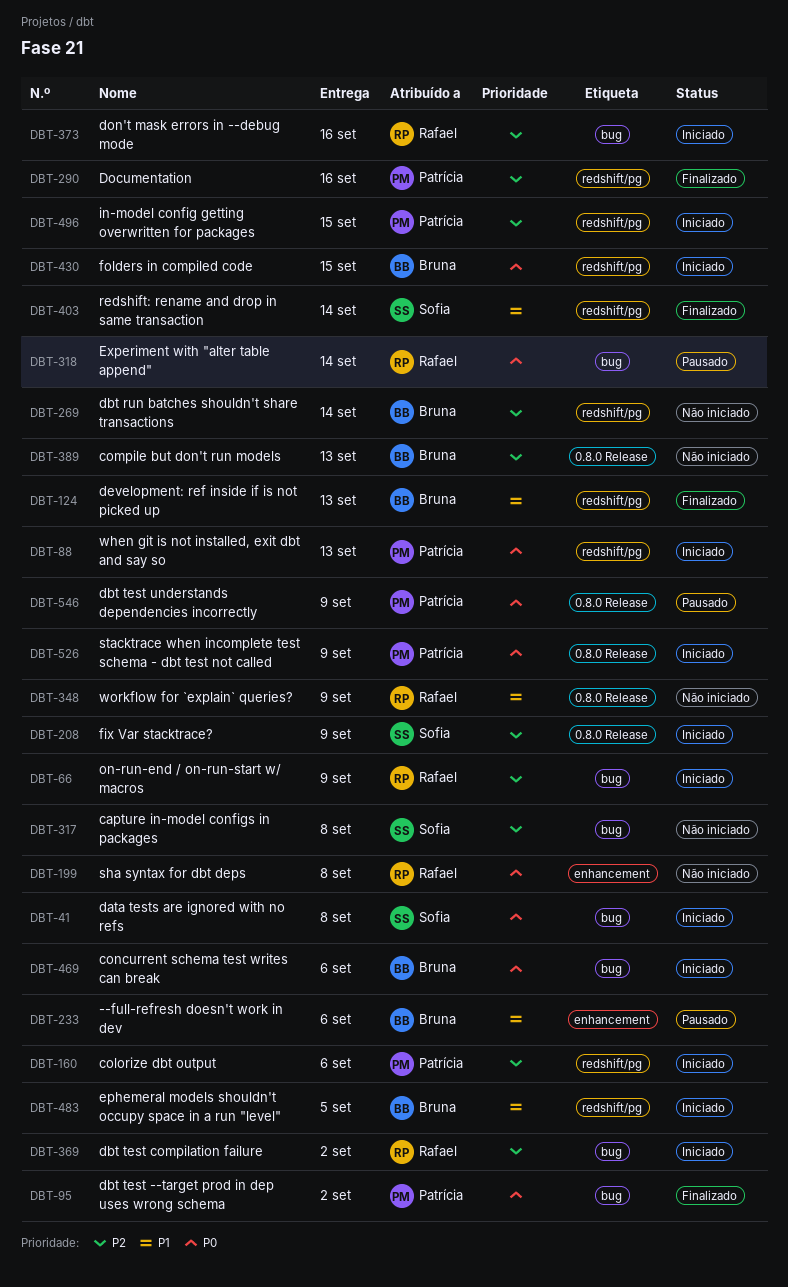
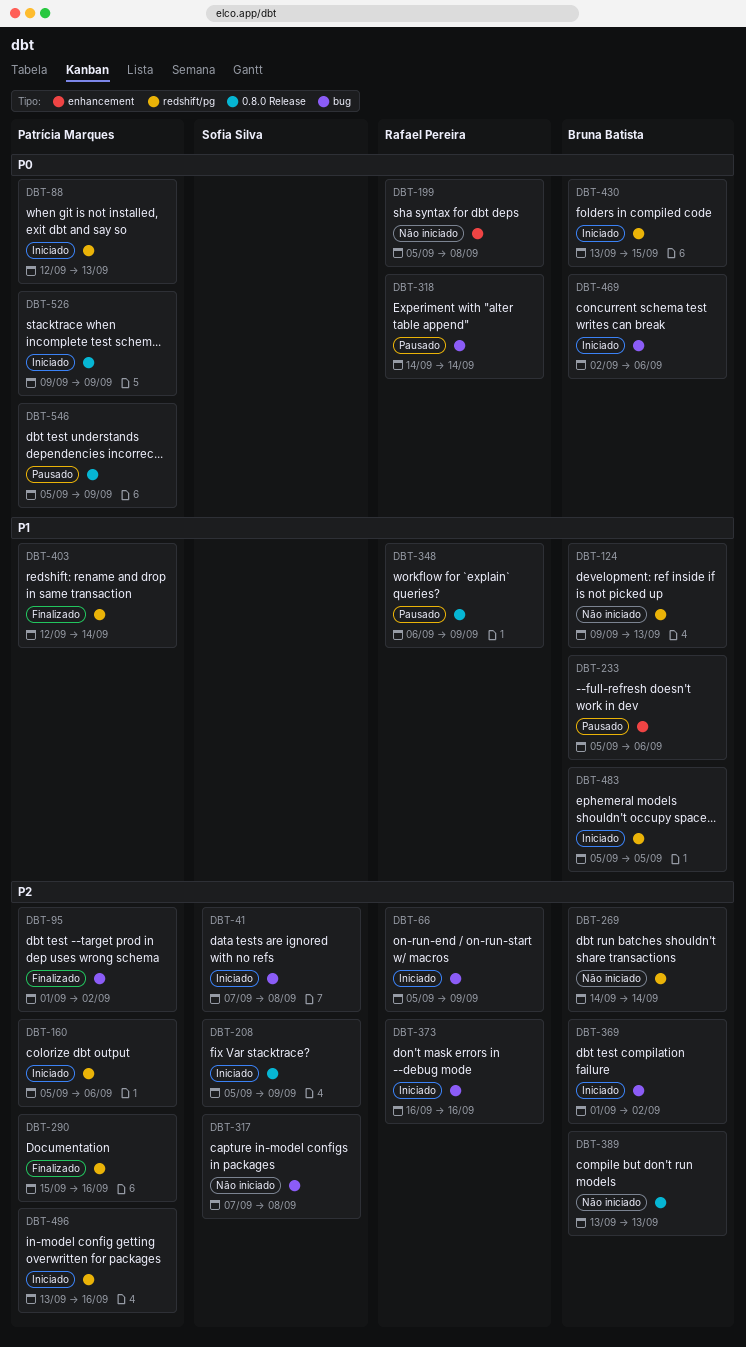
DBT-41, priority: P0 -> P2
DBT-95, priority: P0 -> P2
DBT-124, status: Finalizado -> Não iniciado
DBT-348, status: Não iniciado -> Pausado
DBT-369, owner: Rafael Pereira -> Bruna Batista
DBT-403, owner: Sofia Silva -> Patrícia Marques
DBT-496, due: Sep 15 -> Sep 16

